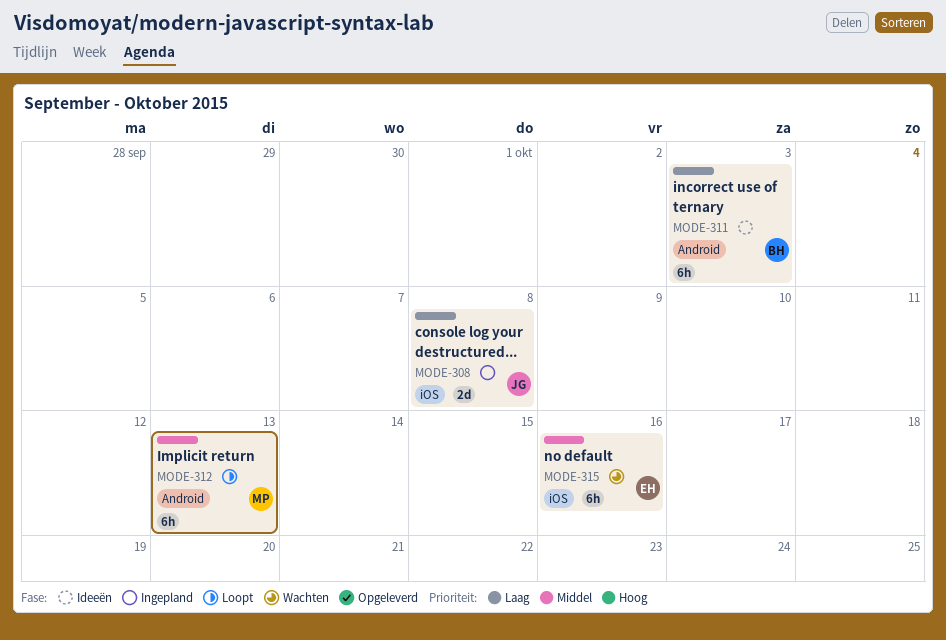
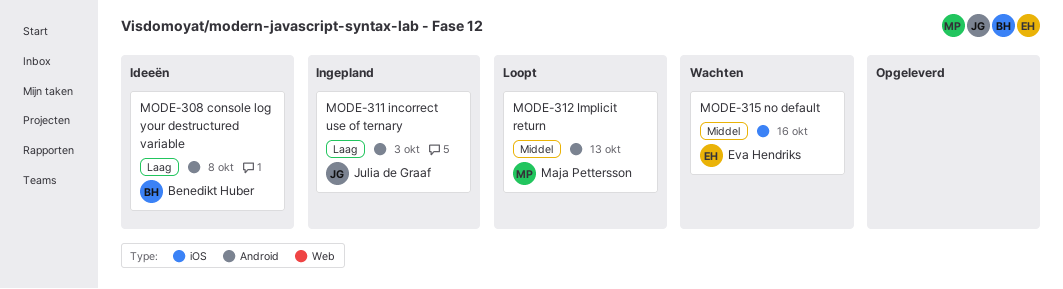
MODE-308, status: Ingepland -> Ideeën
MODE-308, owner: Julia de Graaf -> Benedikt Huber
MODE-308, label: iOS -> Android
MODE-311, status: Ideeën -> Ingepland
MODE-311, owner: Benedikt Huber -> Julia de Graaf

